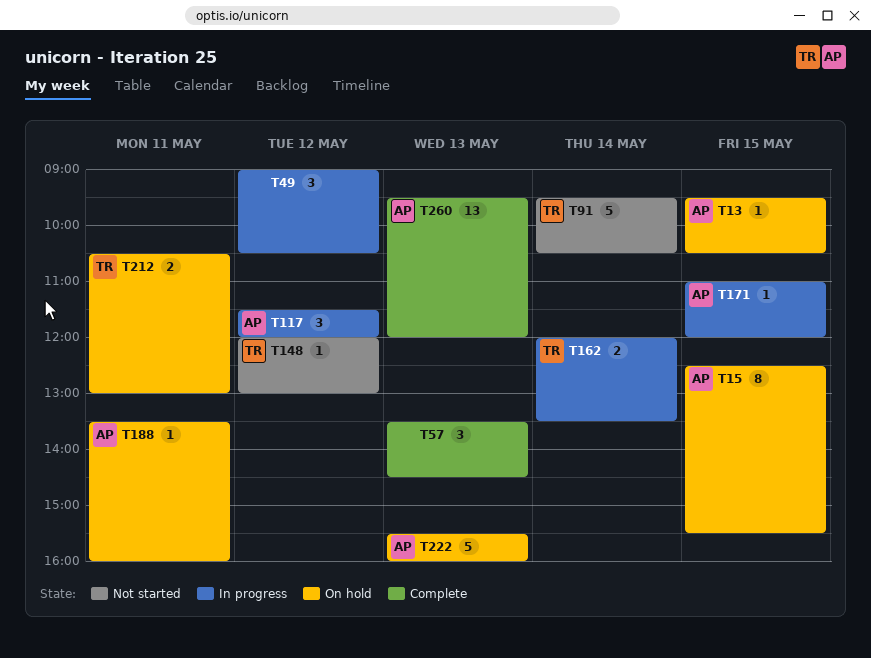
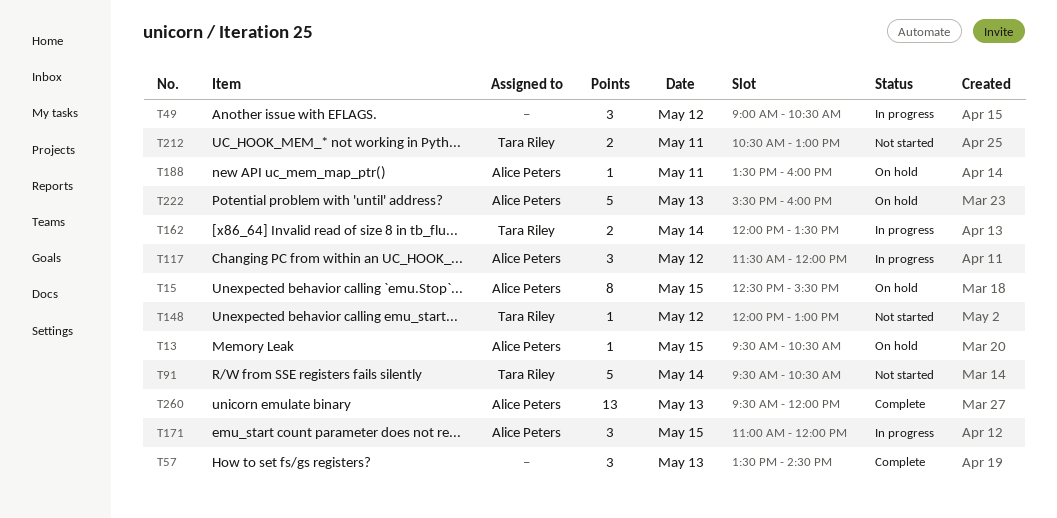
T171, estimate: 1 -> 3
T212, status: On hold -> Not started

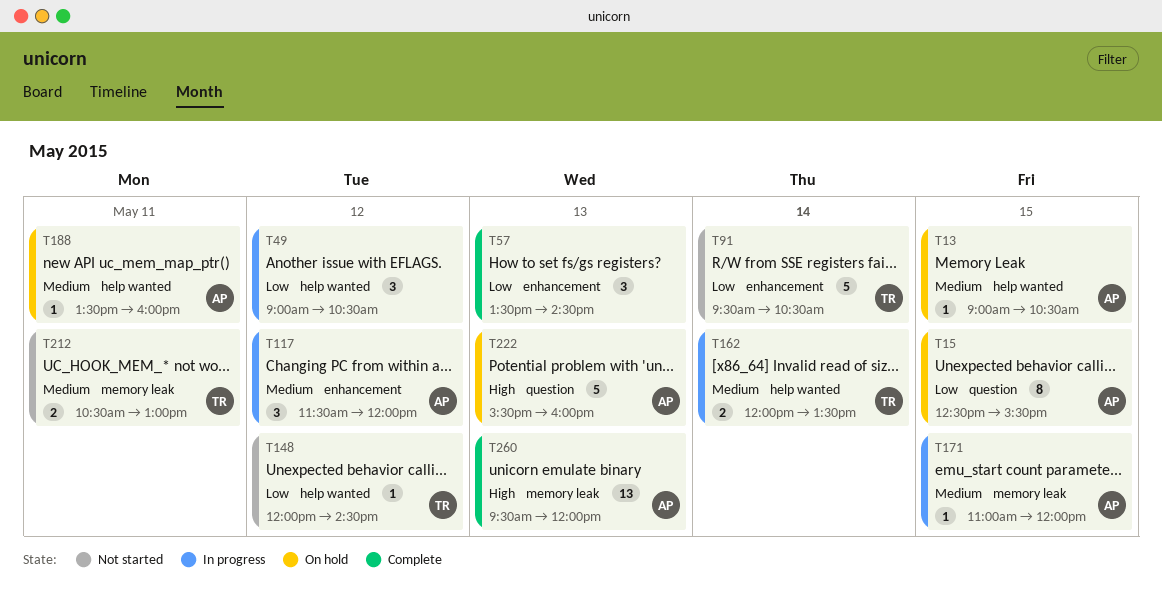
T13, begins: 09:30 -> 09:00
T148, ends: 13:00 -> 14:30
T171, estimate: 3 -> 1

